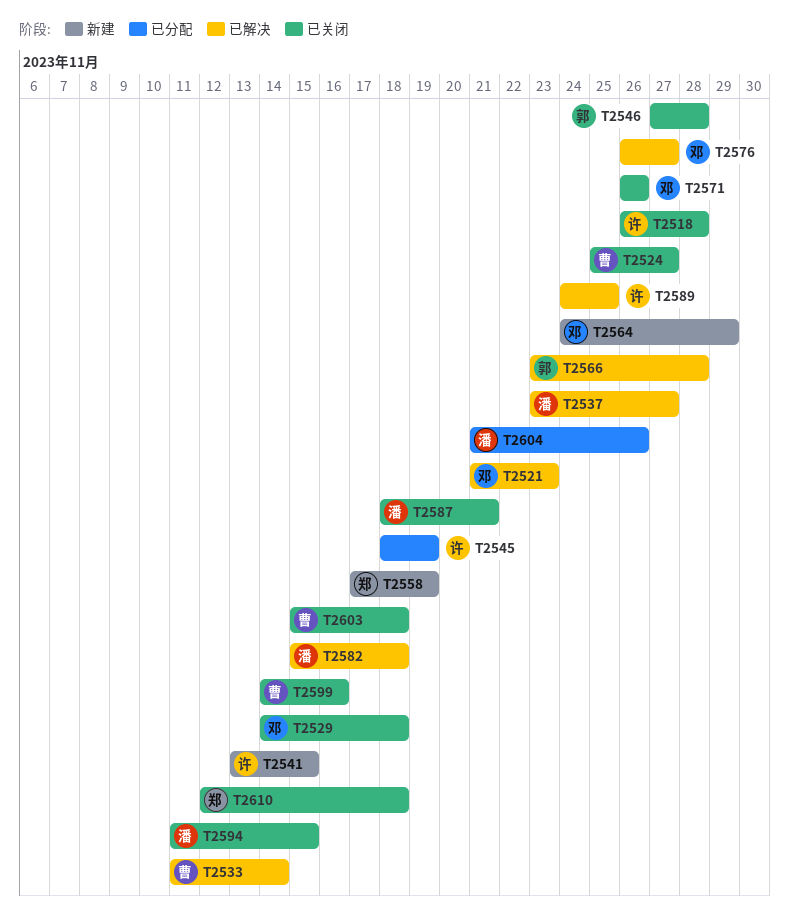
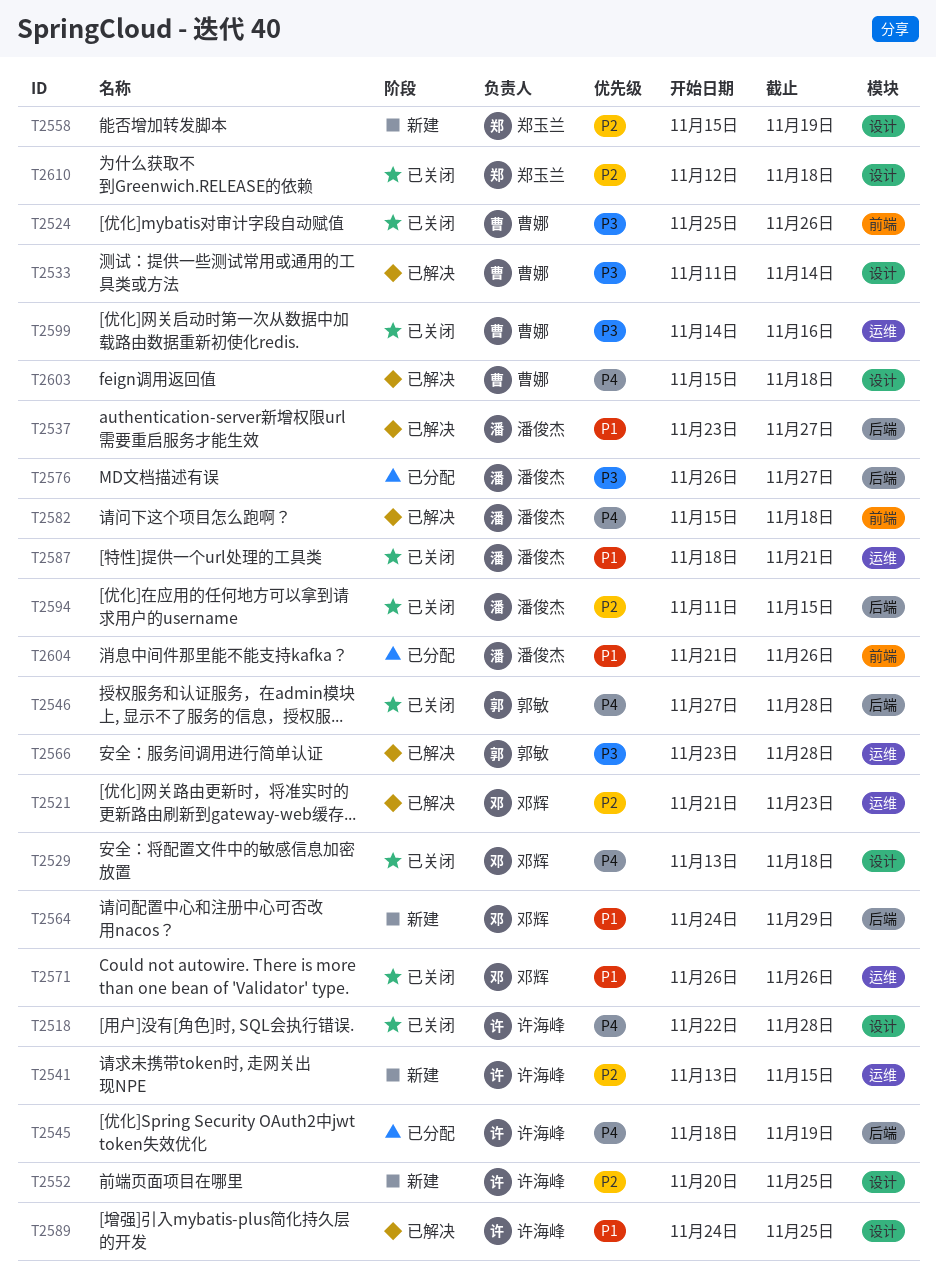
T2518, start: Nov 26 -> Nov 22
T2524, due: Nov 27 -> Nov 26
T2529, start: Nov 14 -> Nov 13
T2552: none -> present
T2558, start: Nov 17 -> Nov 15
T2576, status: 已解决 -> 已分配
T2576, owner: 邓辉 -> 潘俊杰
T2603, status: 已关闭 -> 已解决

